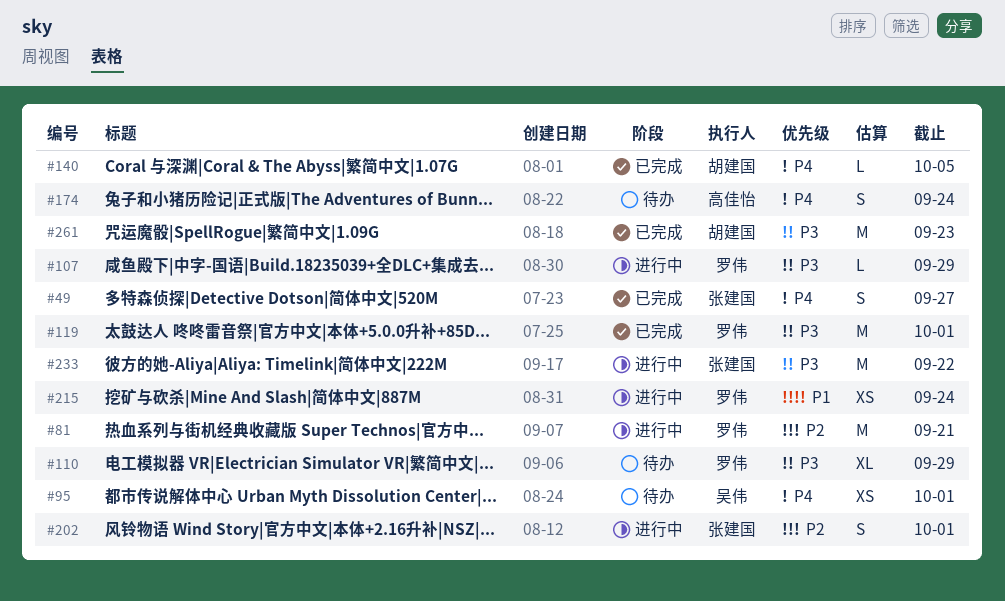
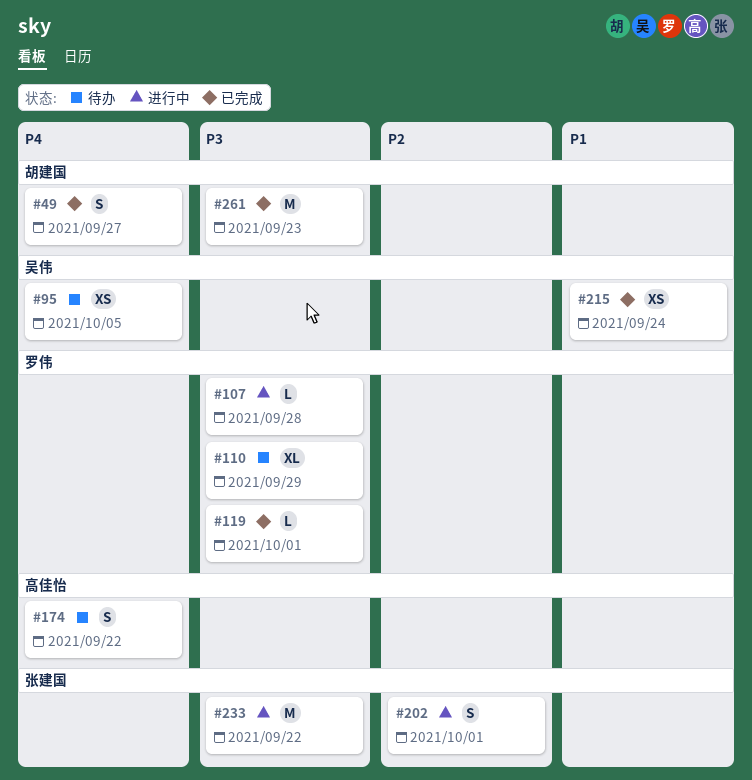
#49, owner: 张建国 -> 胡建国
#81: present -> none
#95, due: Oct 1 -> Oct 5
#107, due: Sep 29 -> Sep 28
#119, estimate: M -> L
#140: present -> none
#174, due: Sep 24 -> Sep 22
#215, status: 进行中 -> 已完成
#215, owner: 罗伟 -> 吴伟

